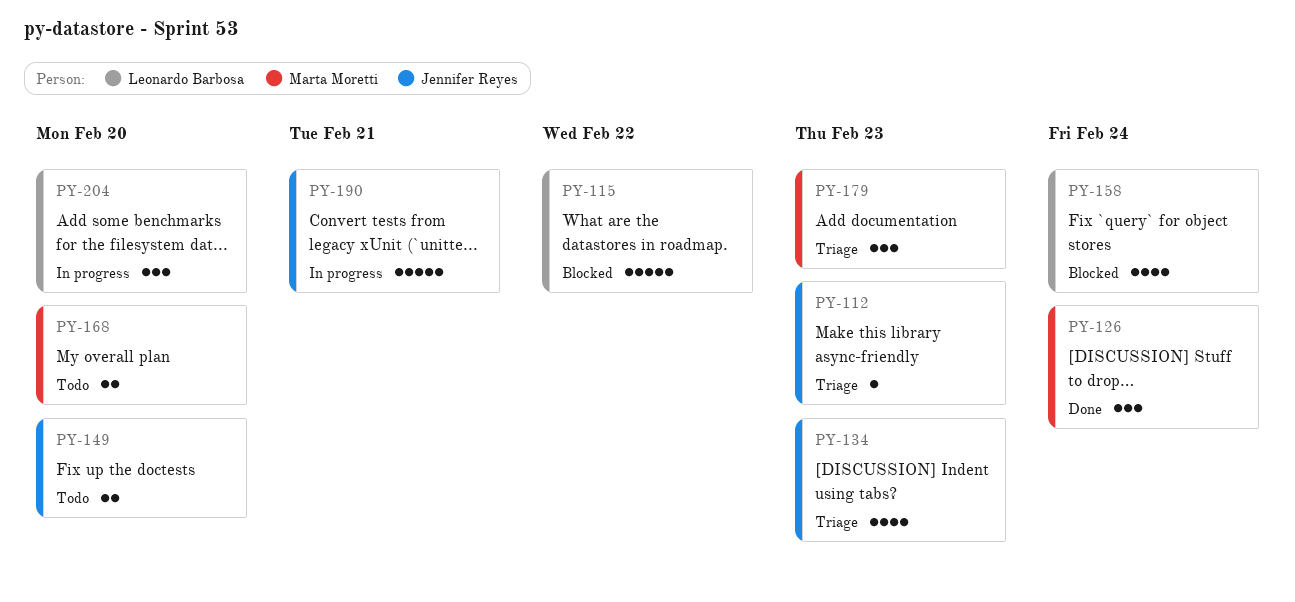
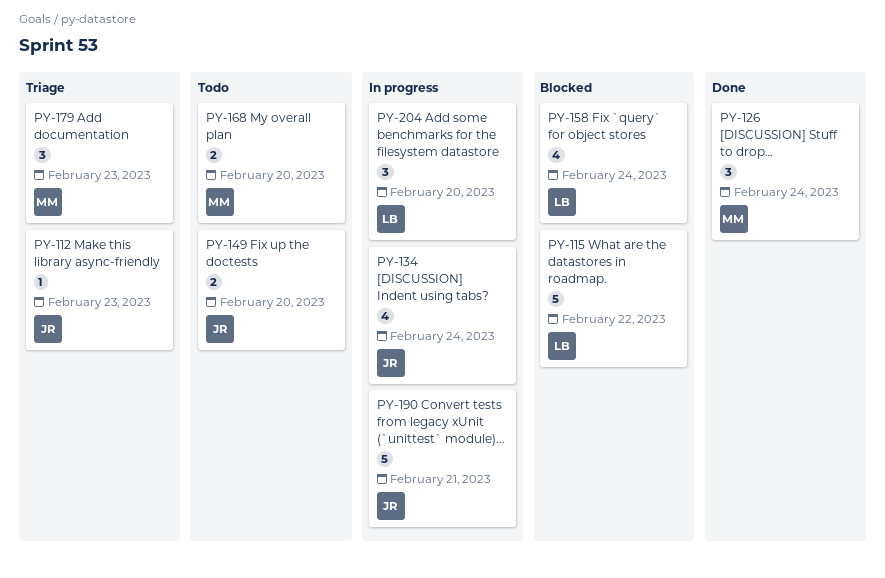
PY-134, status: Triage -> In progress
PY-134, due: Feb 23 -> Feb 24

